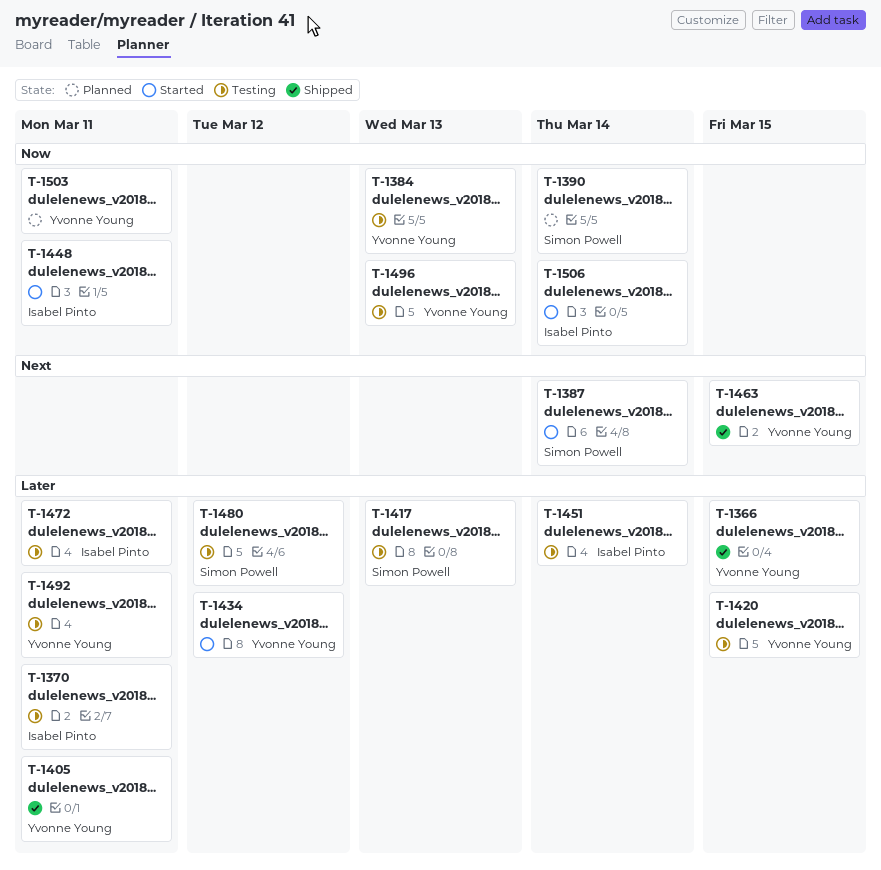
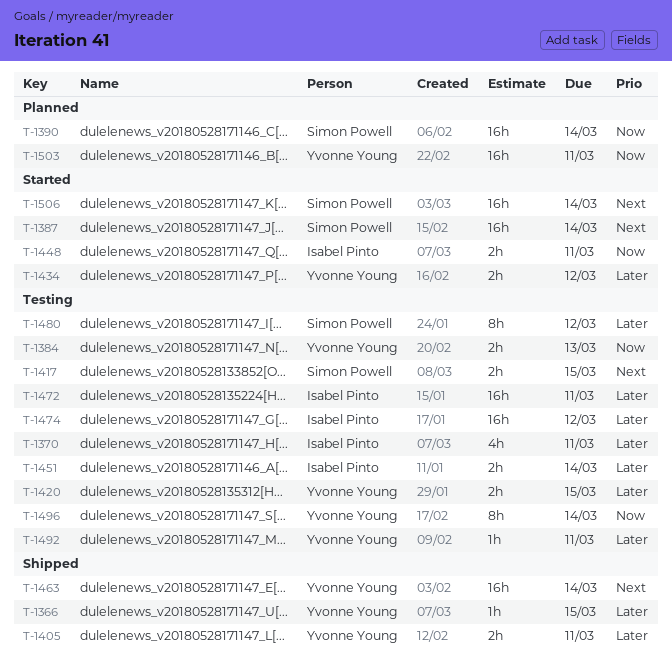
T-1417, priority: Later -> Next
T-1417, due: Mar 13 -> Mar 15
T-1463, due: Mar 15 -> Mar 14
T-1474: none -> present
T-1496, due: Mar 13 -> Mar 14
T-1506, owner: Isabel Pinto -> Simon Powell
T-1506, priority: Now -> Next

